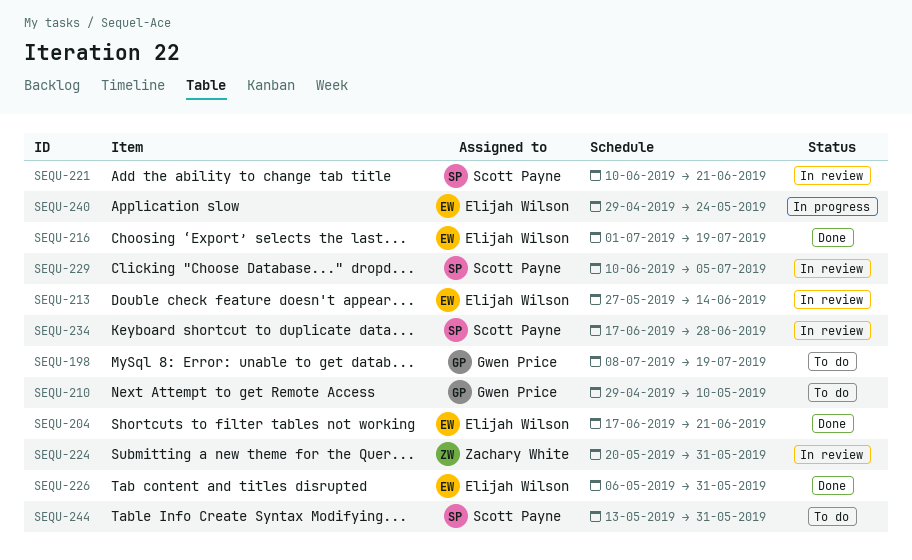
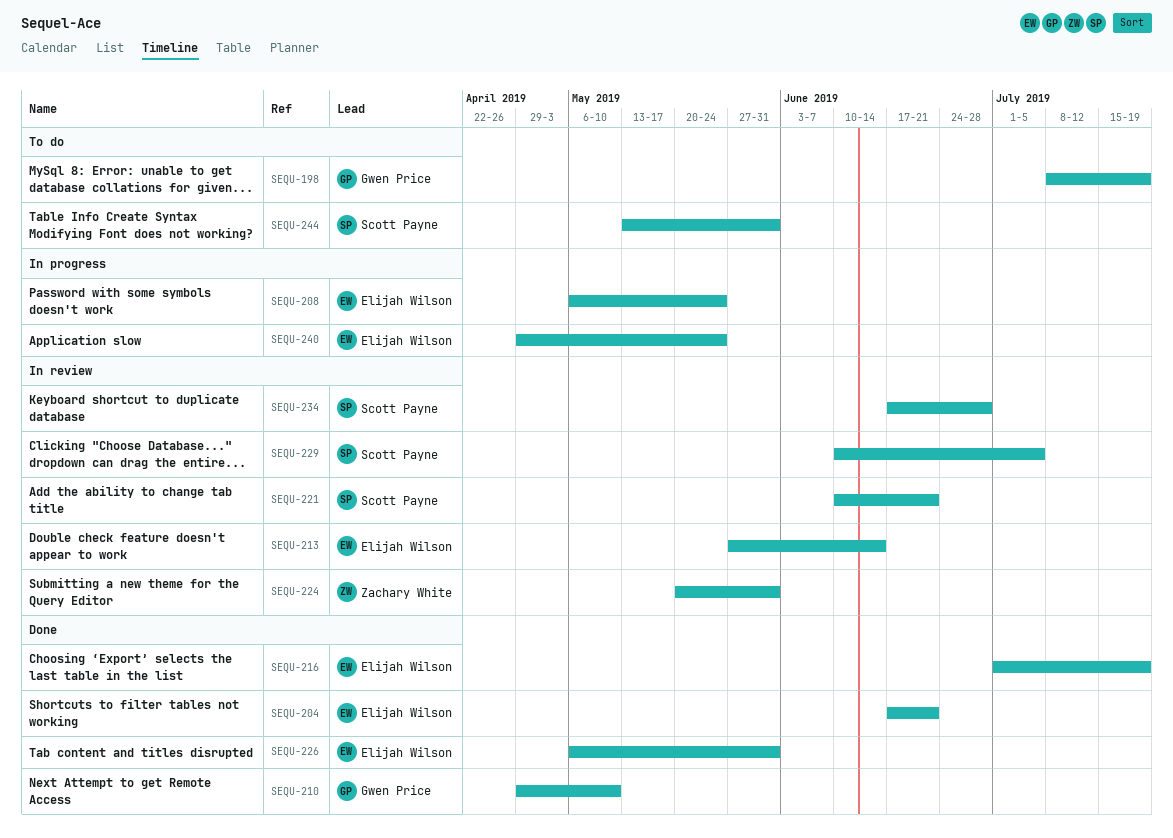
SEQU-208: none -> present
SEQU-210, status: To do -> Done

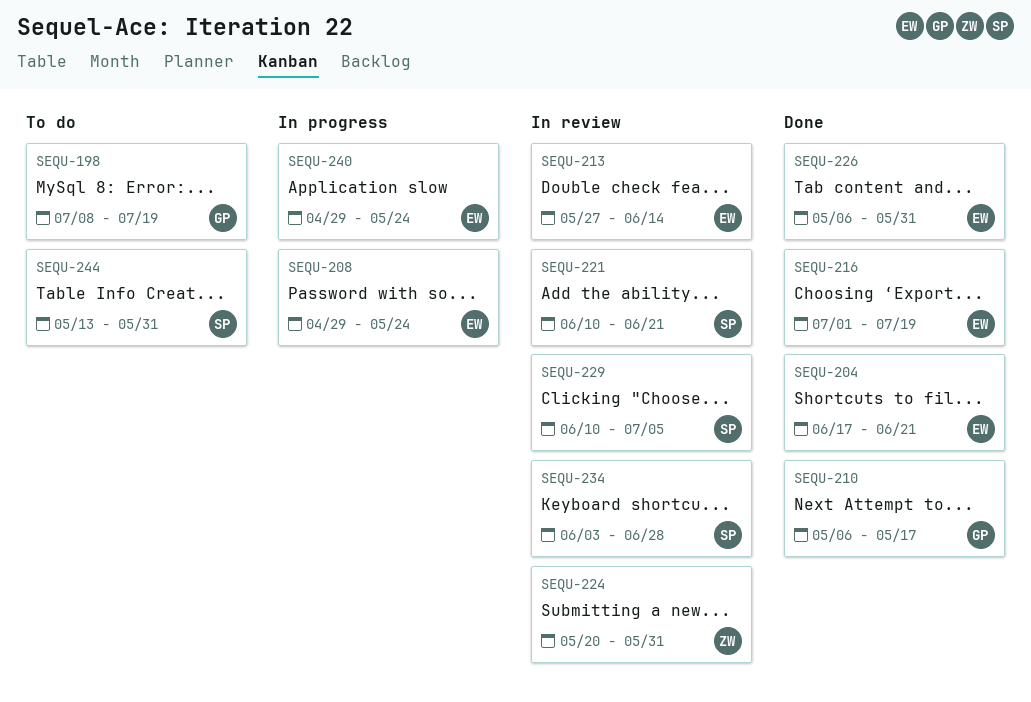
SEQU-208, start: May 6 -> Apr 29
SEQU-210, start: Apr 29 -> May 6
SEQU-210, due: May 10 -> May 17
SEQU-234, start: Jun 17 -> Jun 3

